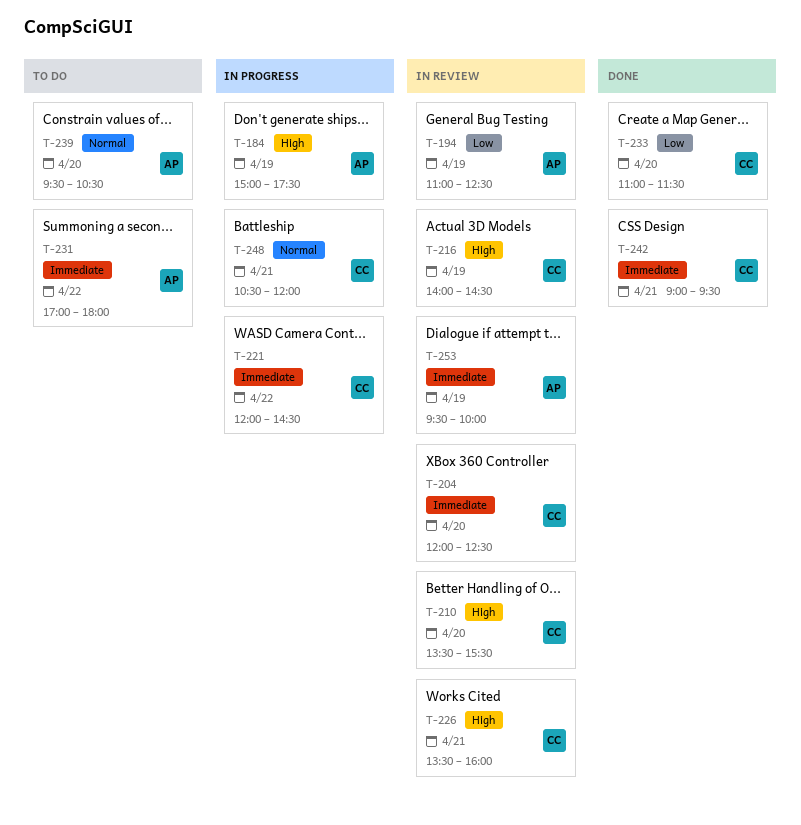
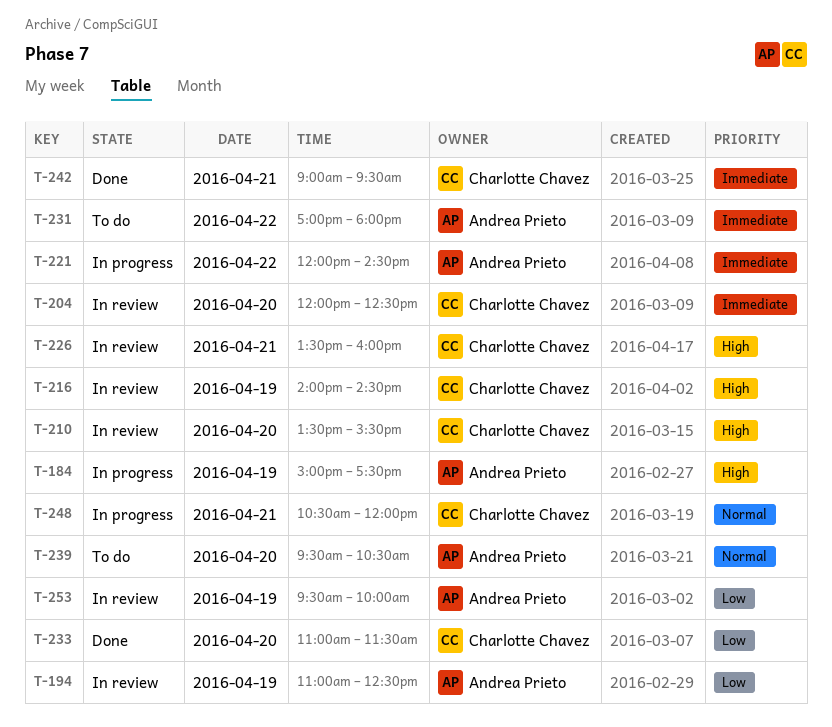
T-221, owner: Charlotte Chavez -> Andrea Prieto
T-253, priority: Immediate -> Low

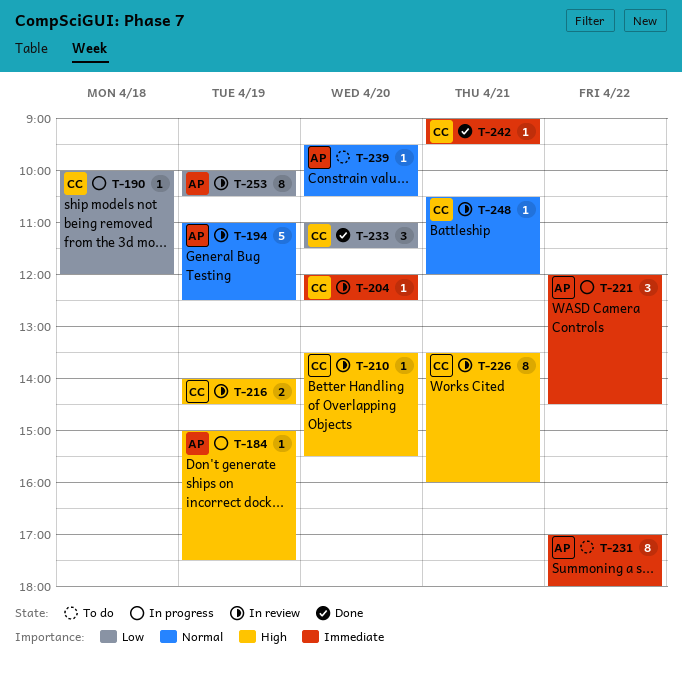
T-190: none -> present
T-194, priority: Low -> Normal
T-248, status: In progress -> In review
T-253, begins: 09:30 -> 10:00
T-253, ends: 10:00 -> 10:30

